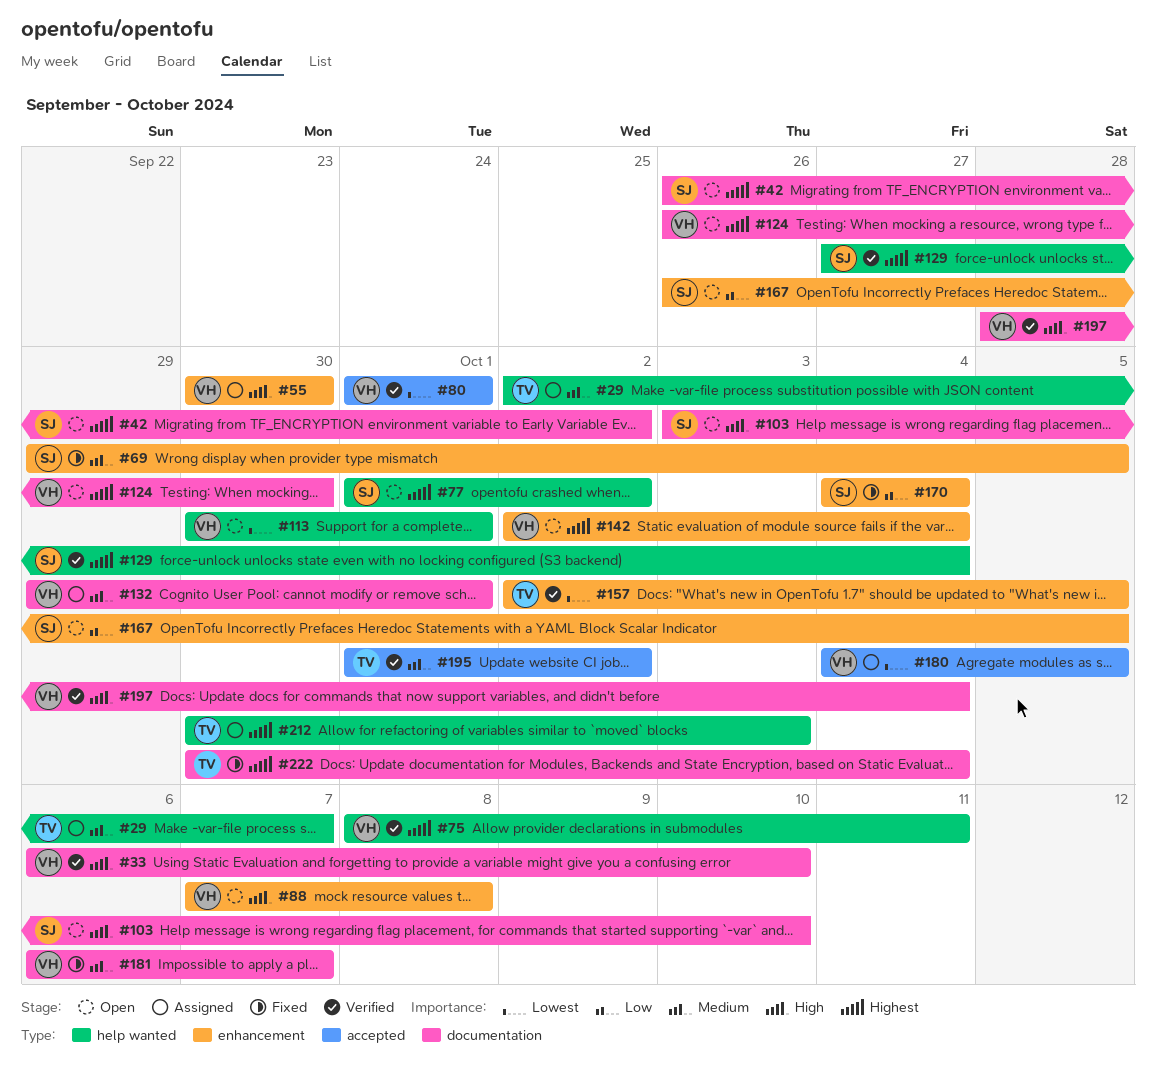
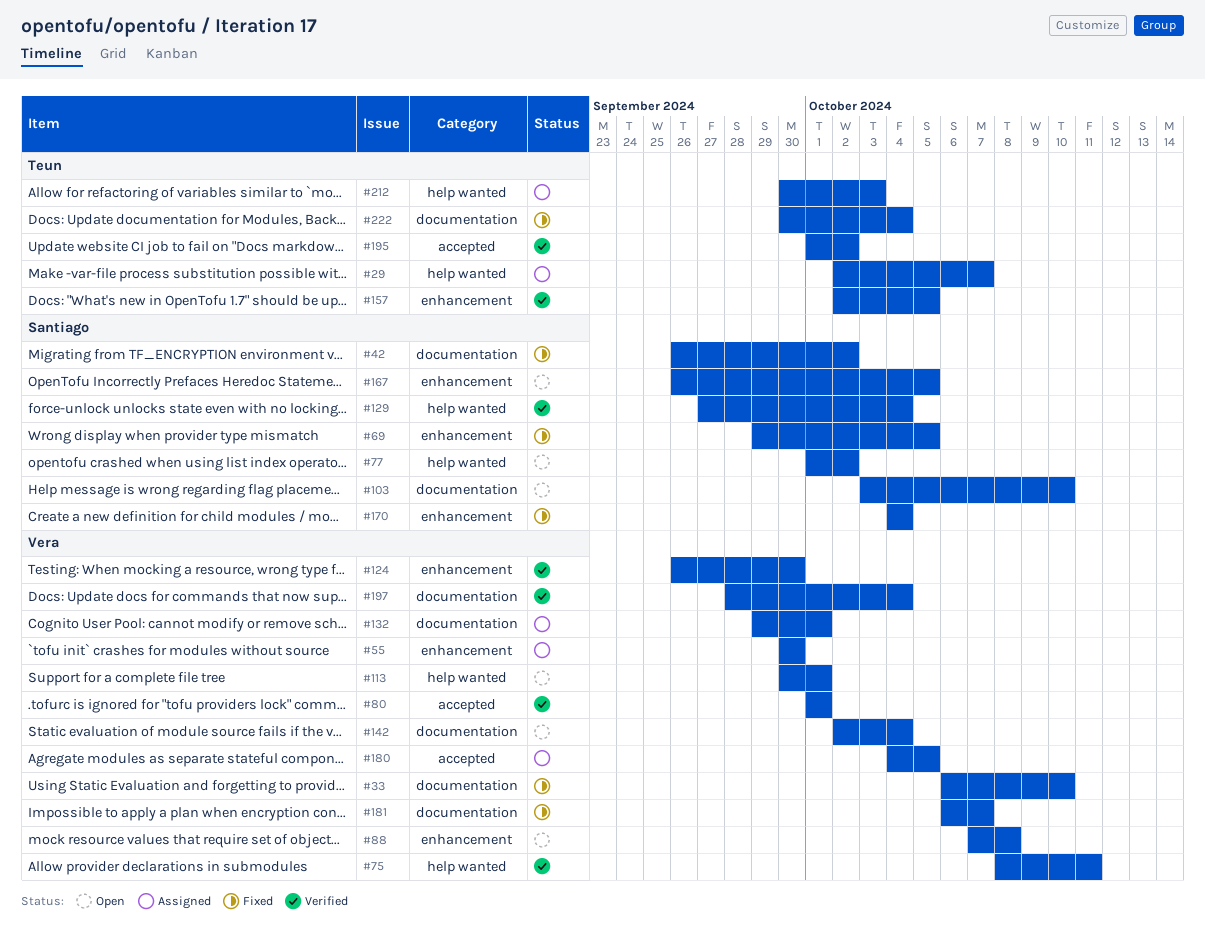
#33, status: Verified -> Fixed
#42, status: Open -> Fixed
#124, status: Open -> Verified
#124, label: documentation -> enhancement
#142, label: enhancement -> documentation

